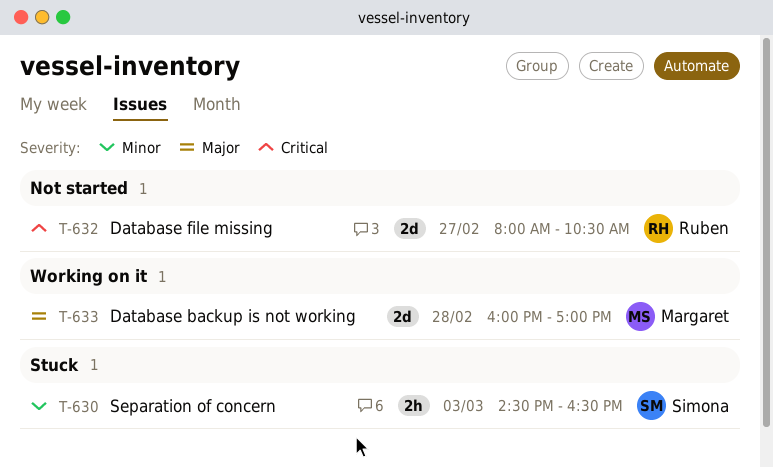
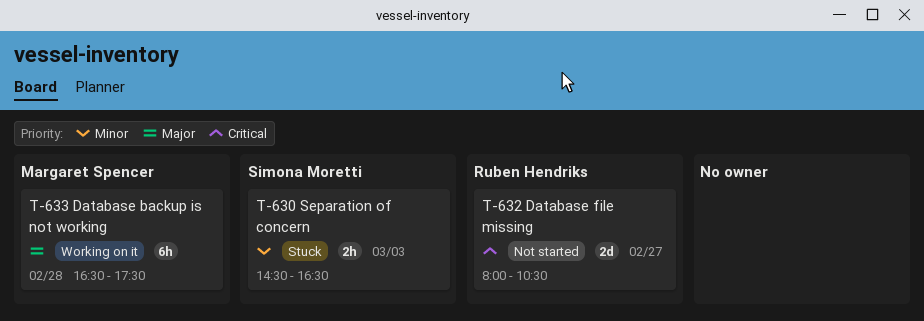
T-633, estimate: 2d -> 6h
T-633, begins: 16:00 -> 16:30
T-633, ends: 17:00 -> 17:30

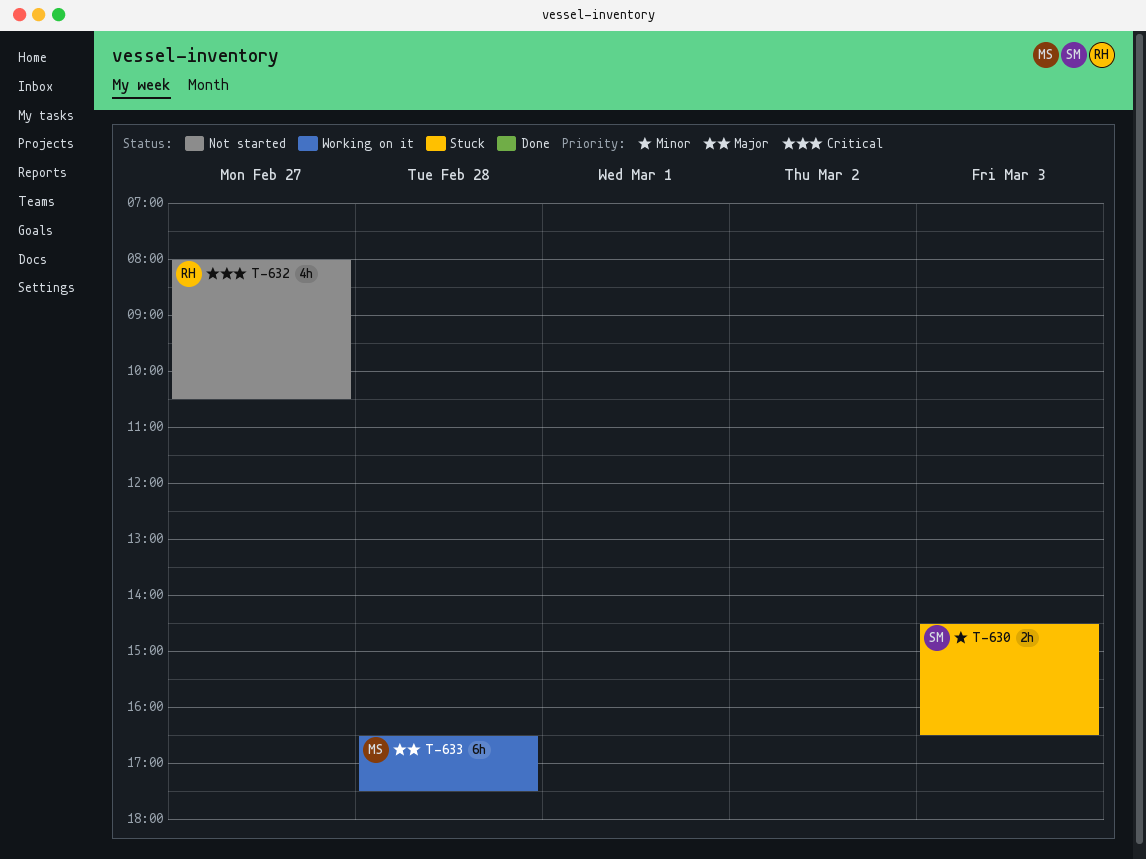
T-632, estimate: 2d -> 4h

